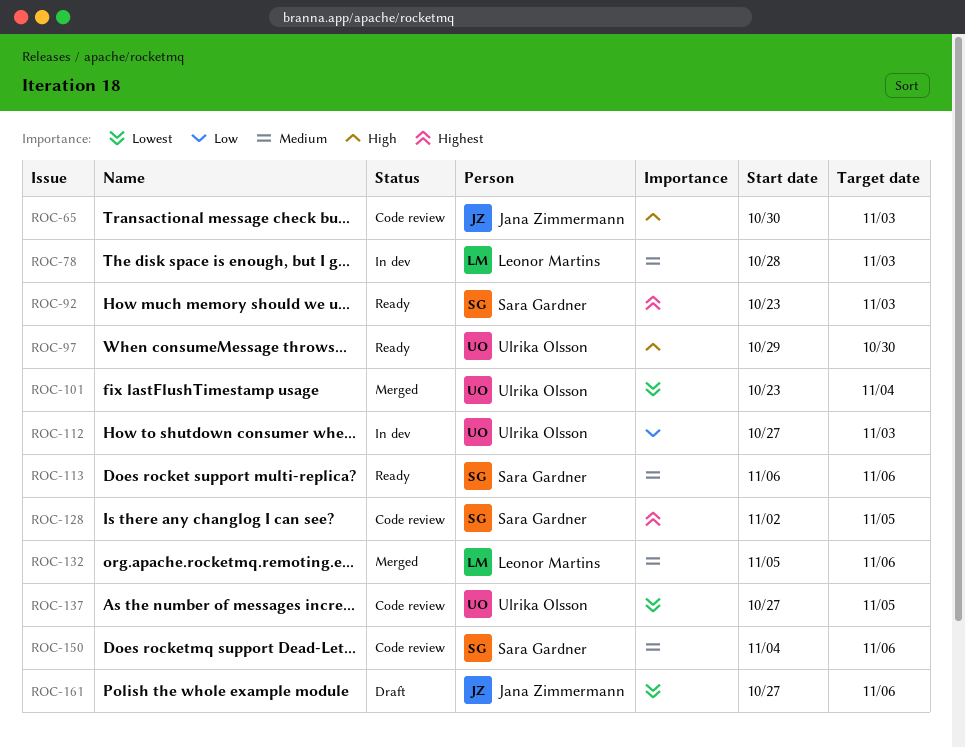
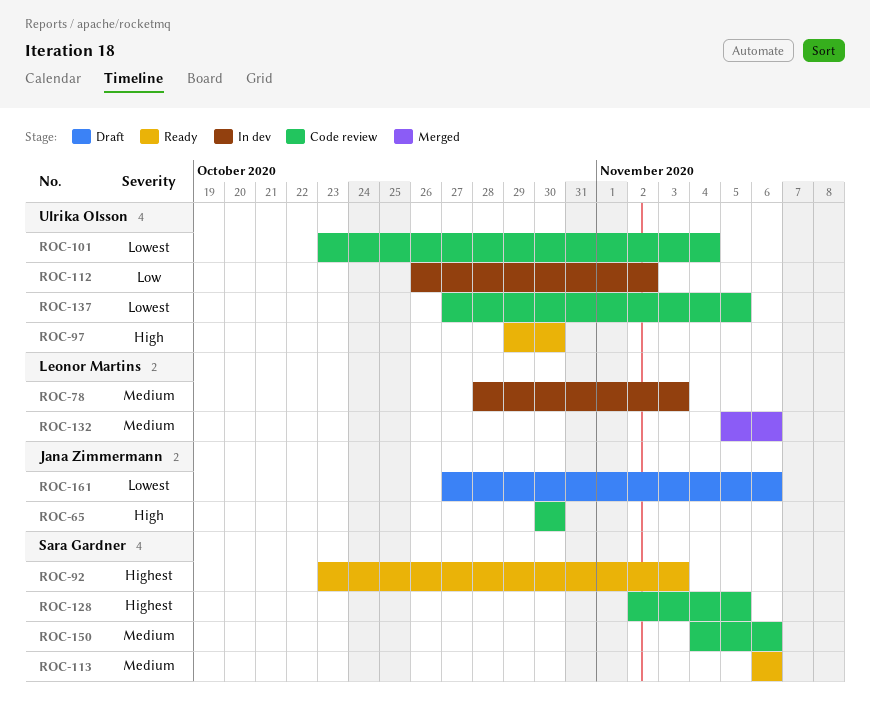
ROC-65, due: Nov 3 -> Oct 30
ROC-101, status: Merged -> Code review
ROC-112, start: Oct 27 -> Oct 26
ROC-112, due: Nov 3 -> Nov 2

